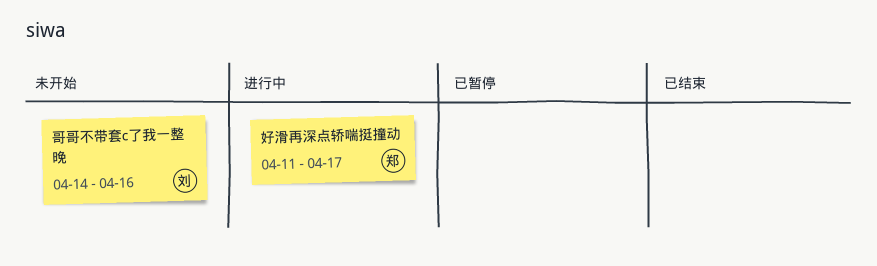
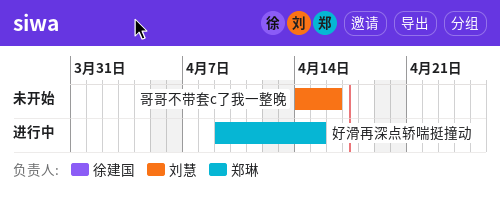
好滑再深点轿喘挺撞动, start: Apr 11 -> Apr 9
好滑再深点轿喘挺撞动, due: Apr 17 -> Apr 15

